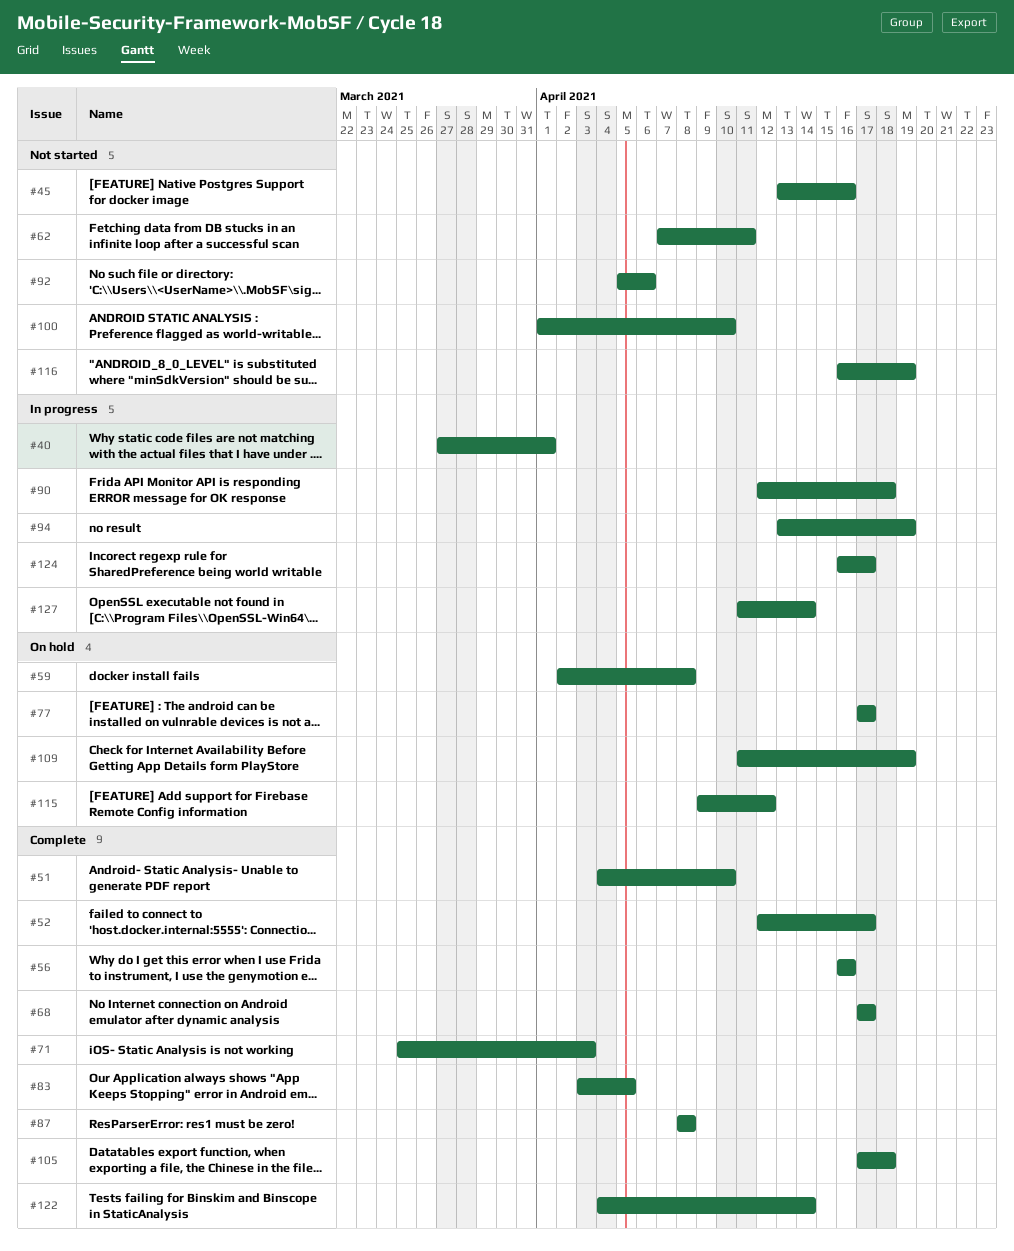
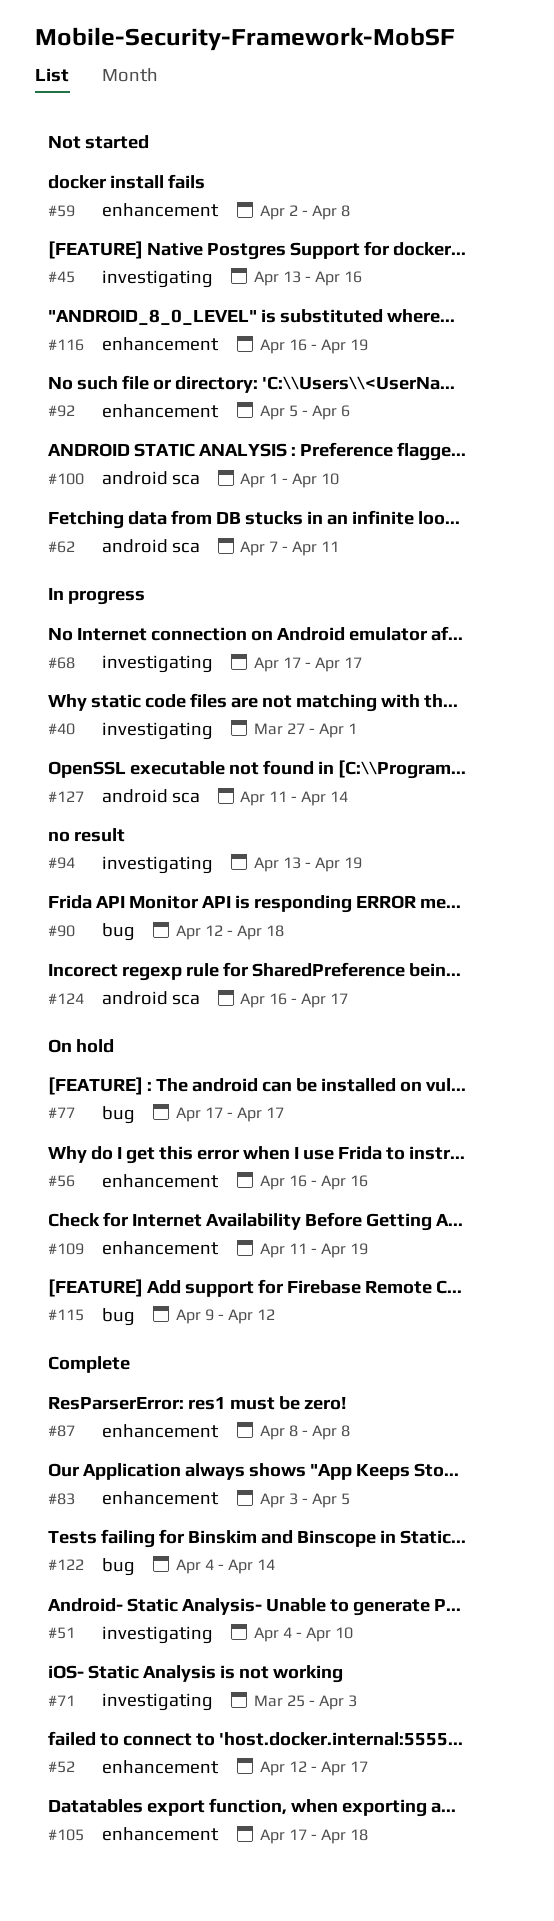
#56, status: Complete -> On hold
#59, status: On hold -> Not started
#68, status: Complete -> In progress

